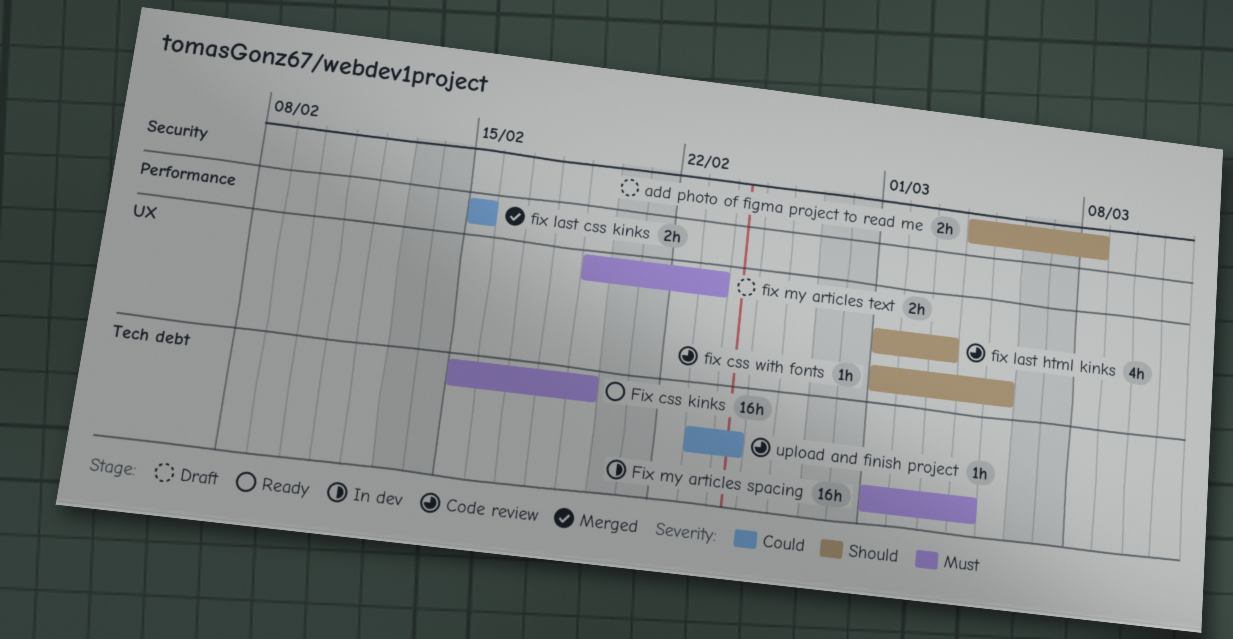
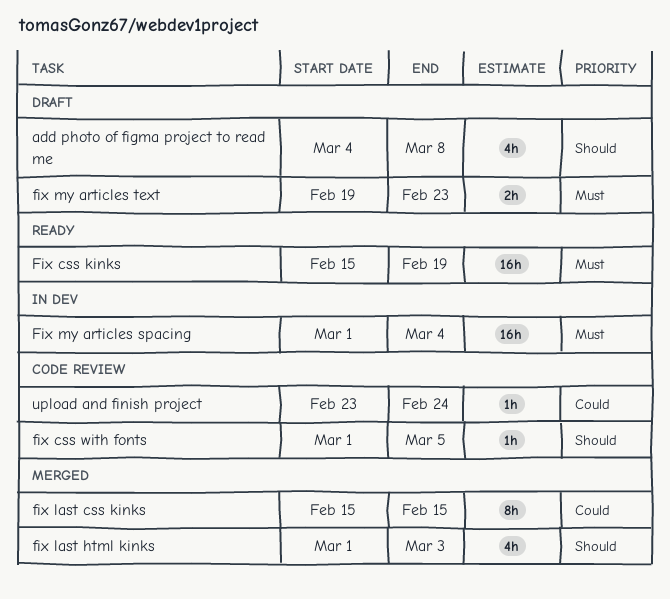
add photo of figma project to read me, estimate: 2h -> 4h
fix last css kinks, estimate: 2h -> 8h
fix last html kinks, status: Code review -> Merged

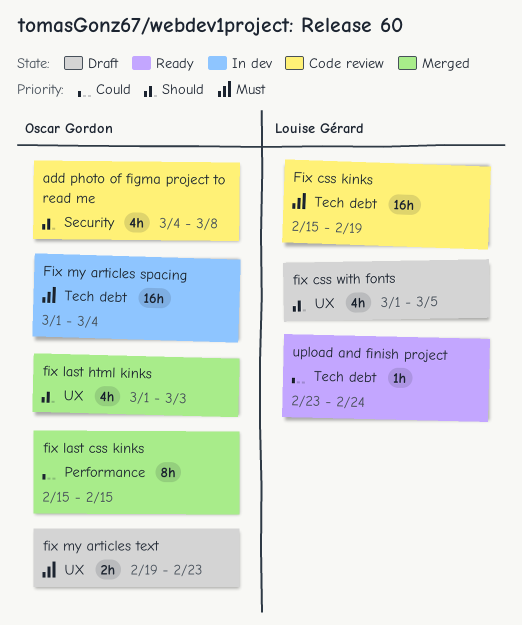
add photo of figma project to read me, status: Draft -> Code review
Fix css kinks, status: Ready -> Code review
fix css with fonts, status: Code review -> Draft
fix css with fonts, estimate: 1h -> 4h
upload and finish project, status: Code review -> Ready

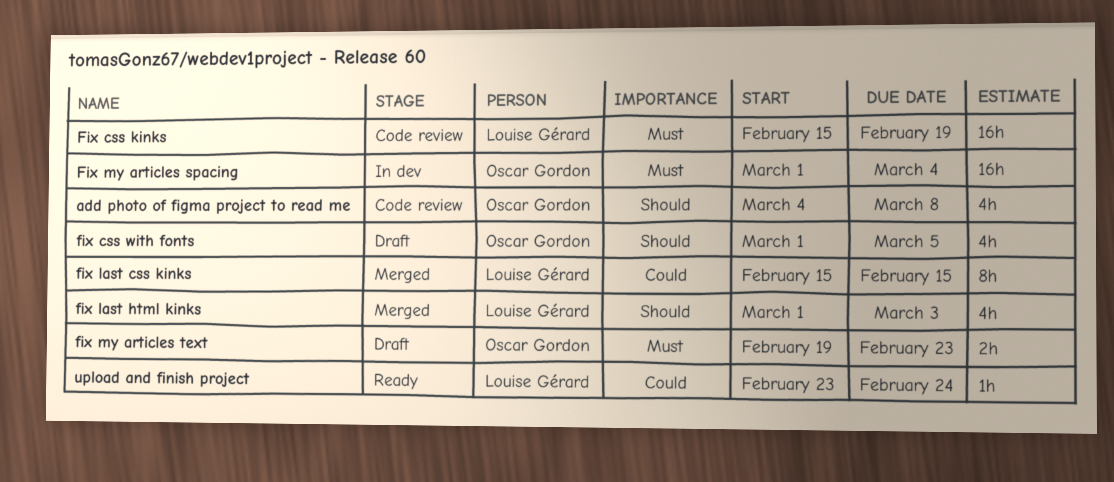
fix css with fonts, owner: Louise Gérard -> Oscar Gordon
fix last css kinks, owner: Oscar Gordon -> Louise Gérard
fix last html kinks, owner: Oscar Gordon -> Louise Gérard

